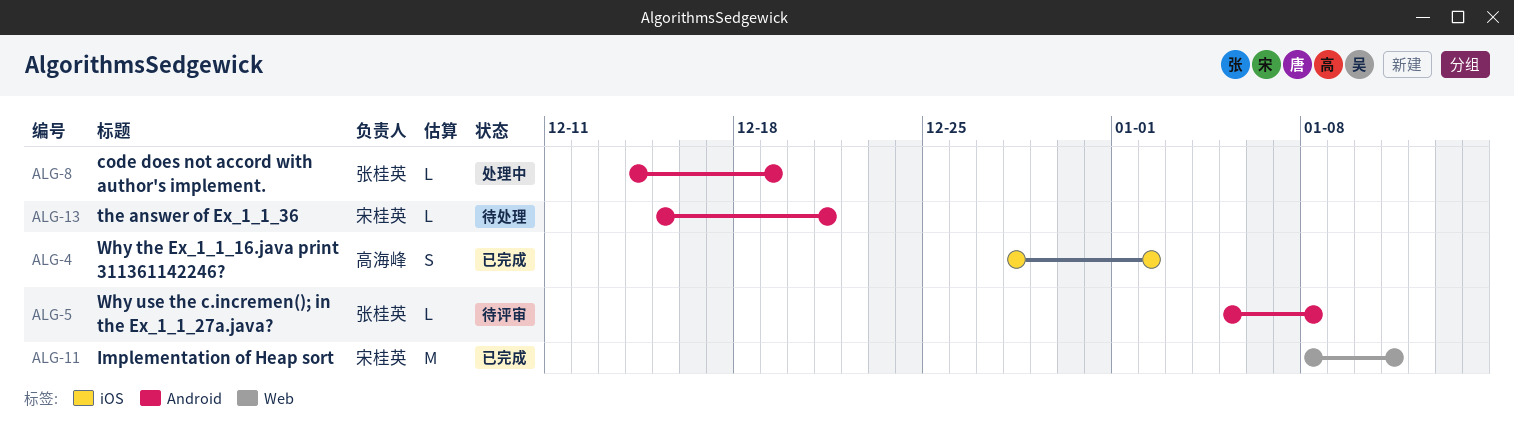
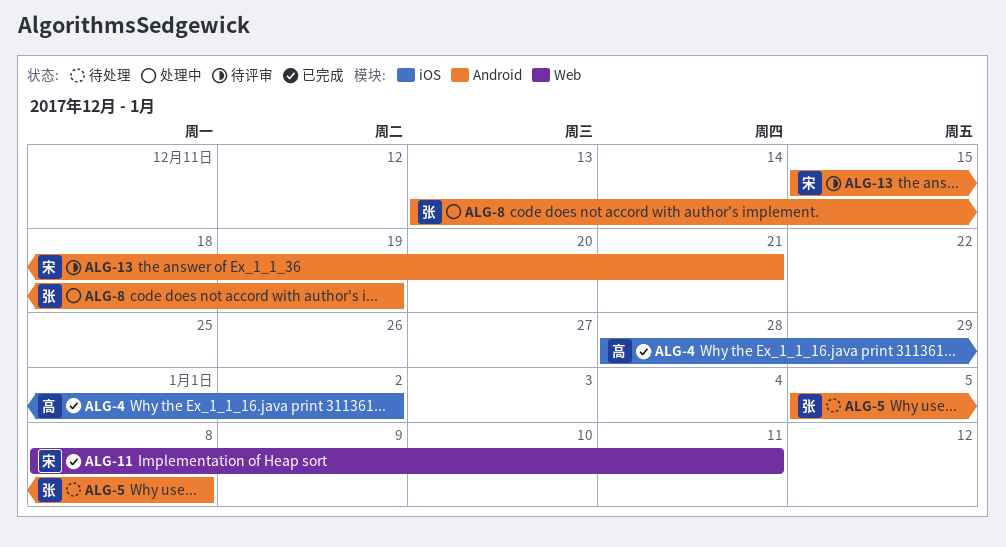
ALG-5, status: 待评审 -> 待处理
ALG-8, start: Dec 14 -> Dec 13
ALG-13, status: 待处理 -> 待评审

